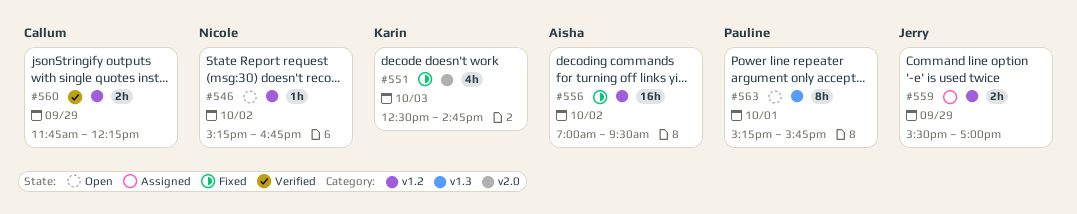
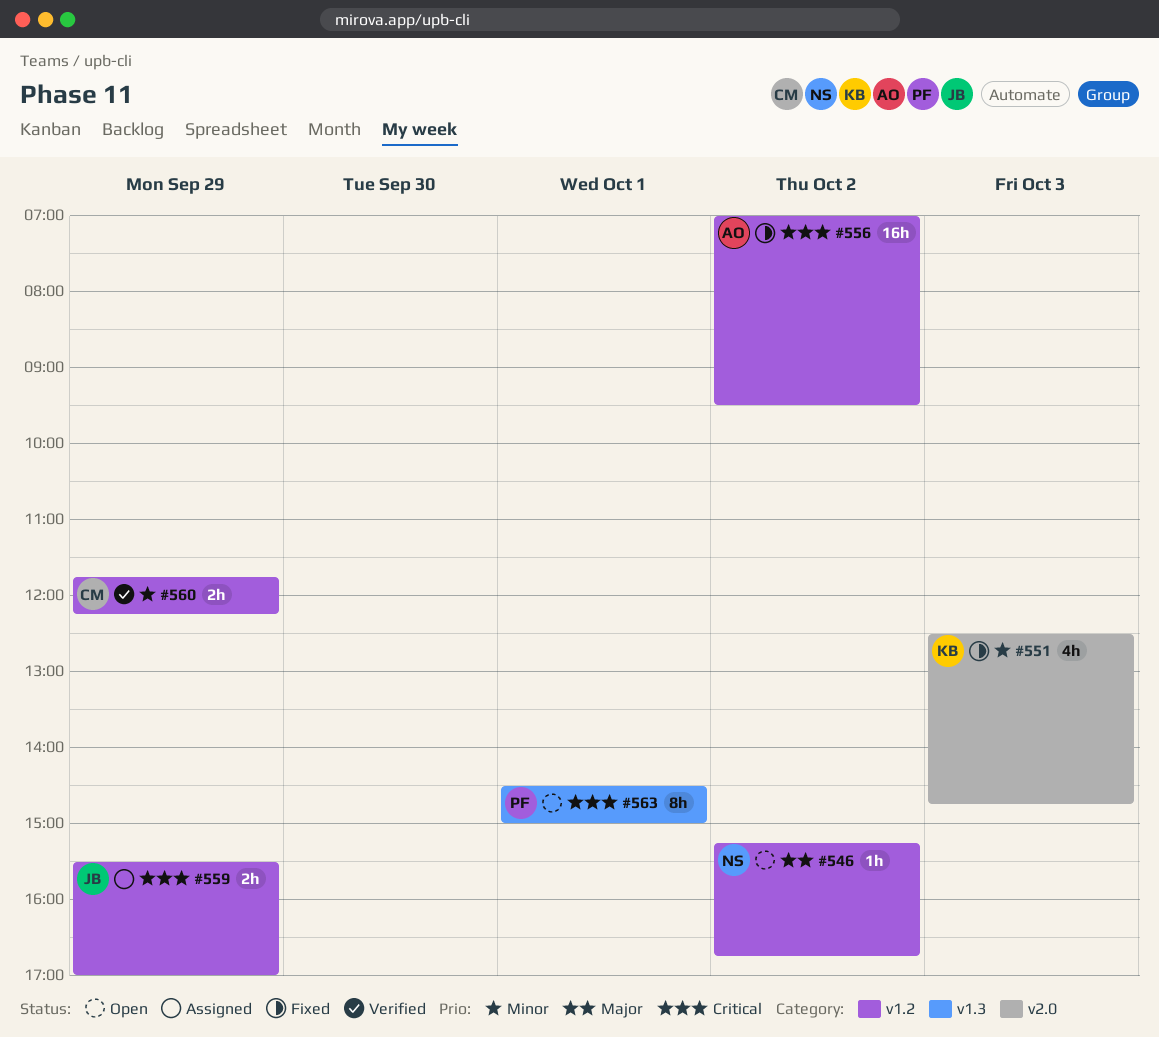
#563, begins: 15:15 -> 14:30
#563, ends: 15:45 -> 15:00

